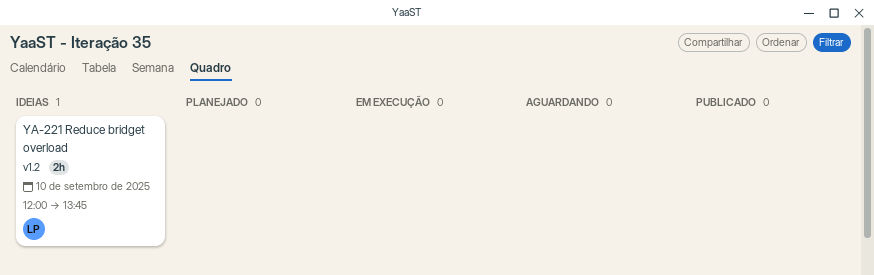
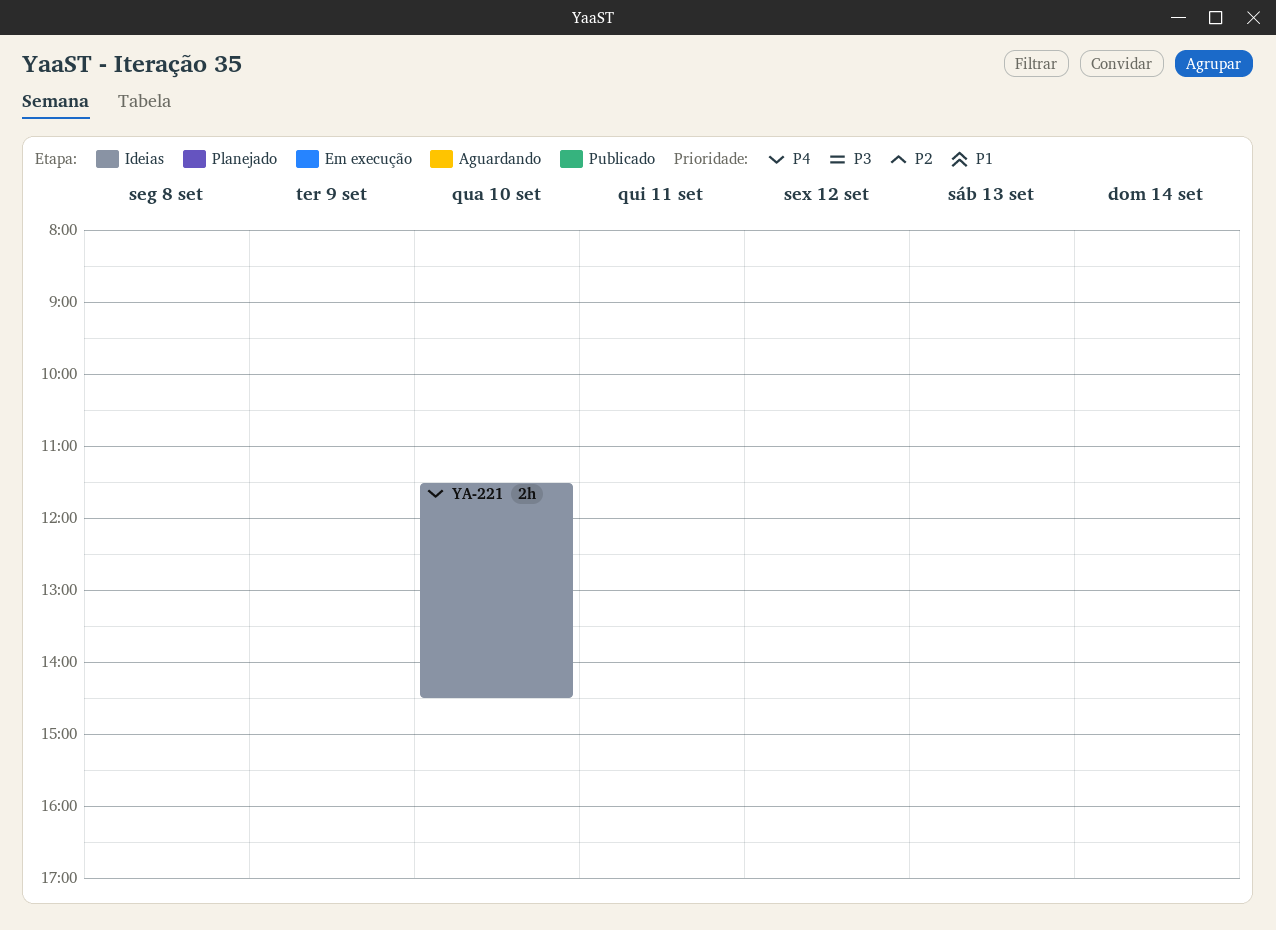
YA-221, begins: 12:00 -> 11:30
YA-221, ends: 13:45 -> 14:30

